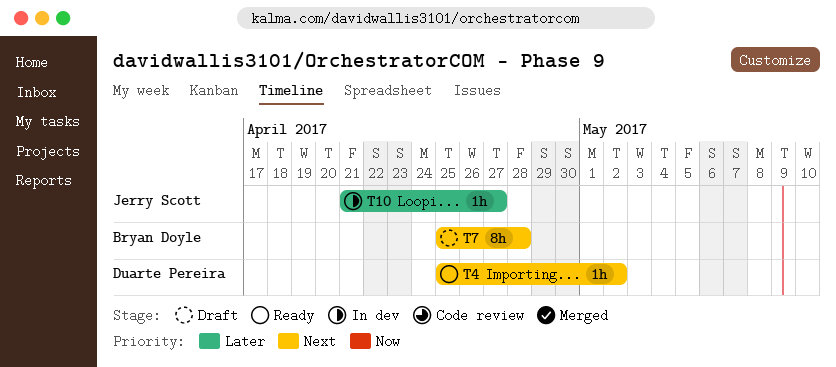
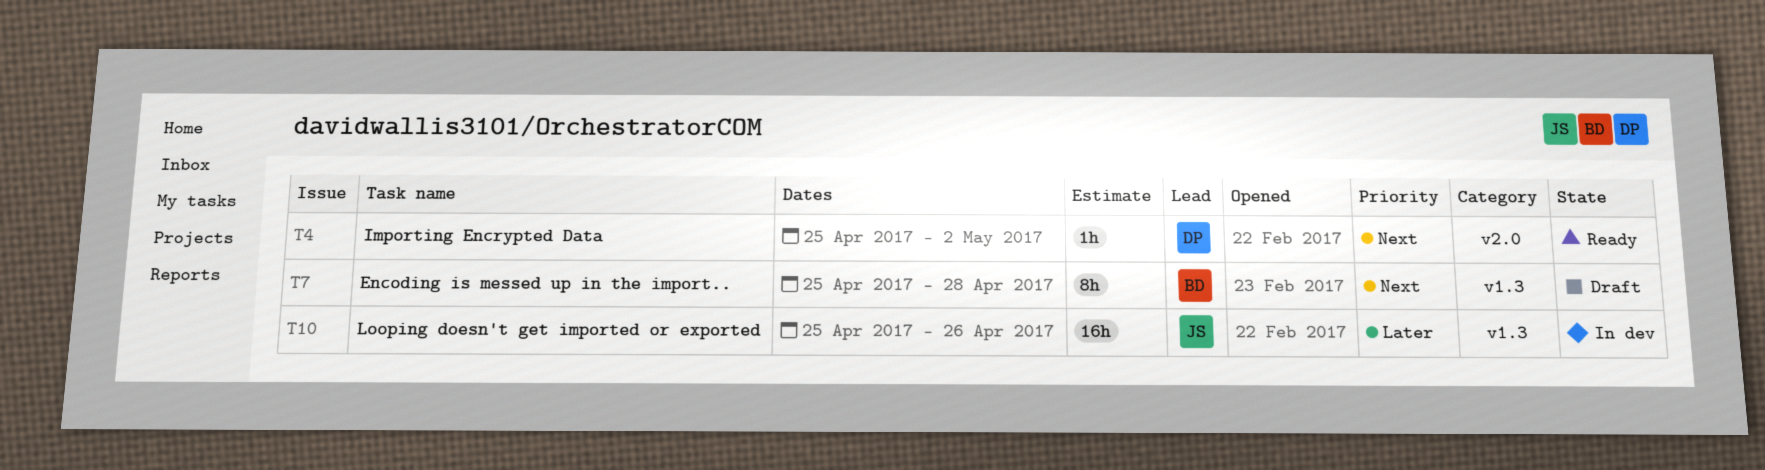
T10, estimate: 1h -> 16h
T10, start: Apr 21 -> Apr 25
T10, due: Apr 27 -> Apr 26

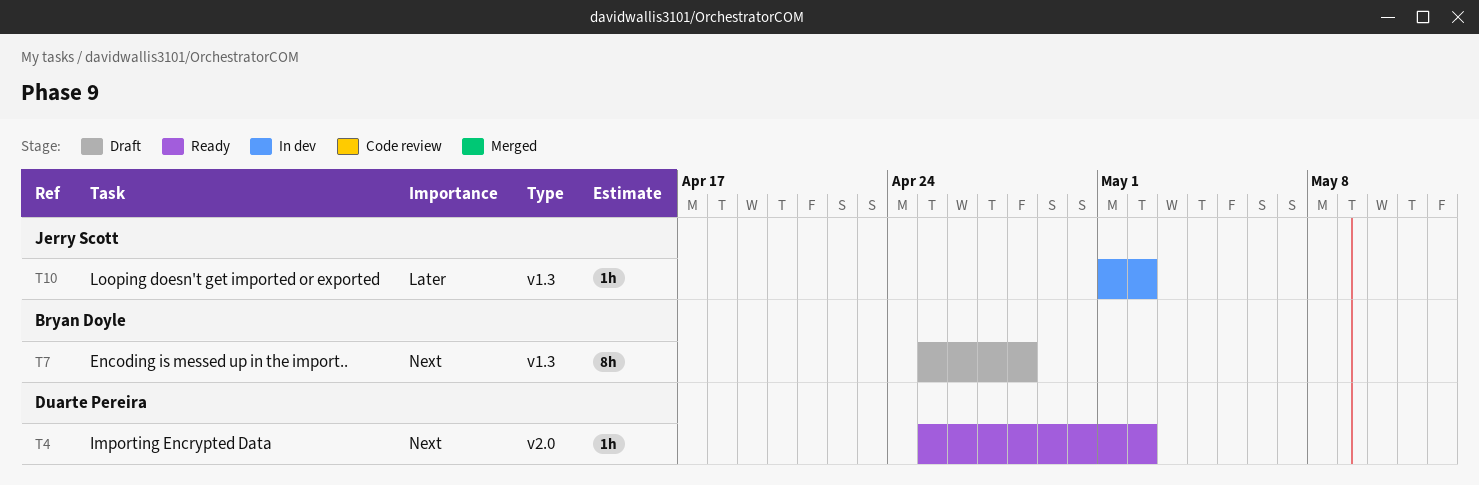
T10, estimate: 16h -> 1h
T10, start: Apr 25 -> May 1
T10, due: Apr 26 -> May 2

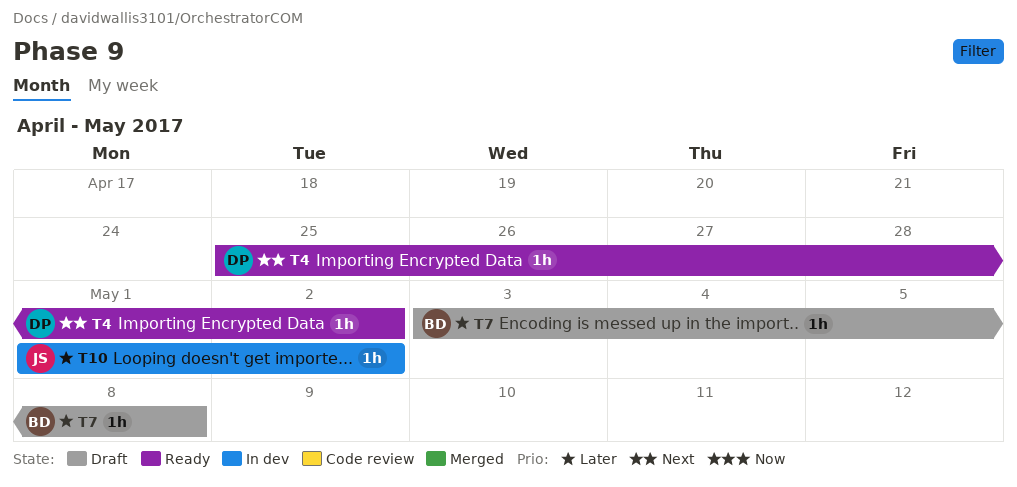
T7, priority: Next -> Later
T7, estimate: 8h -> 1h
T7, start: Apr 25 -> May 3
T7, due: Apr 28 -> May 8

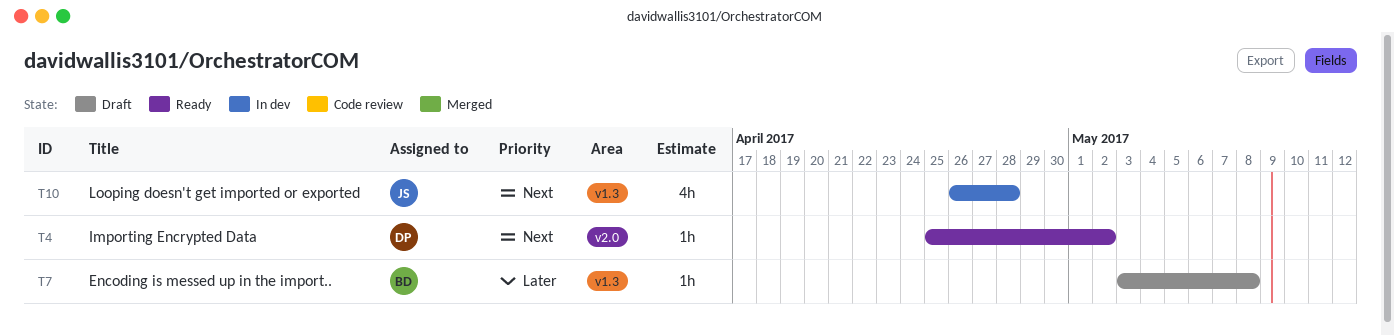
T10, priority: Later -> Next
T10, estimate: 1h -> 4h
T10, start: May 1 -> Apr 26
T10, due: May 2 -> Apr 28

